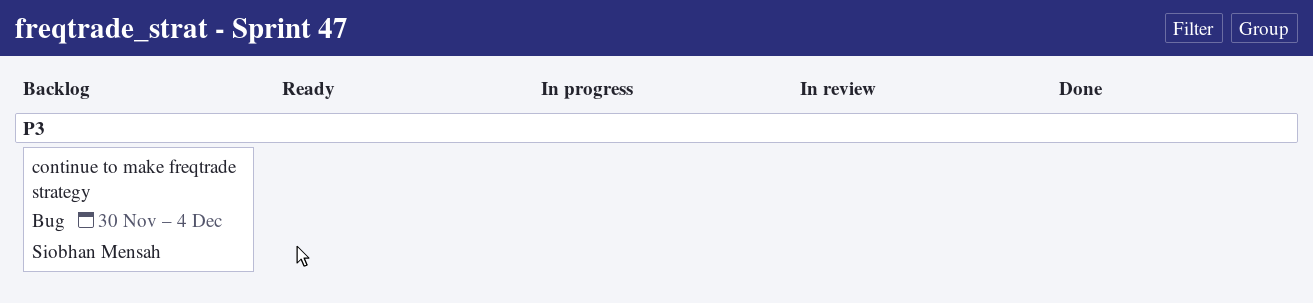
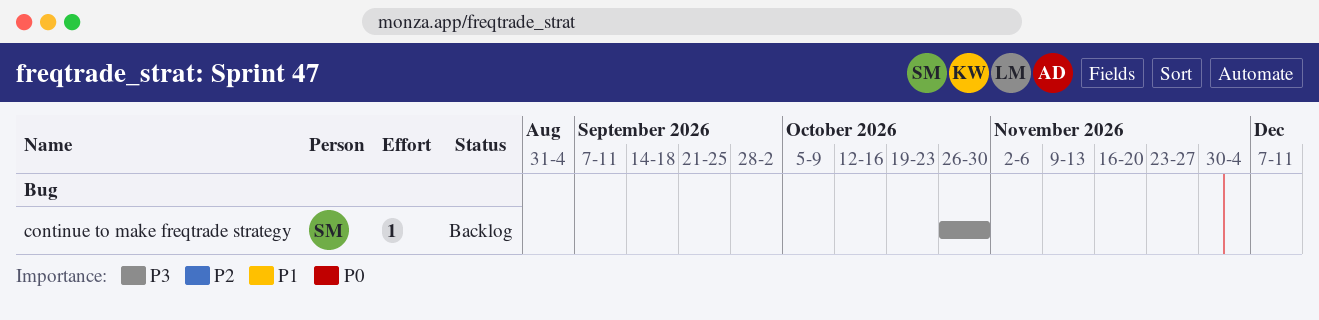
continue to make freqtrade strategy, start: Nov 30 -> Oct 26
continue to make freqtrade strategy, due: Dec 4 -> Oct 30

